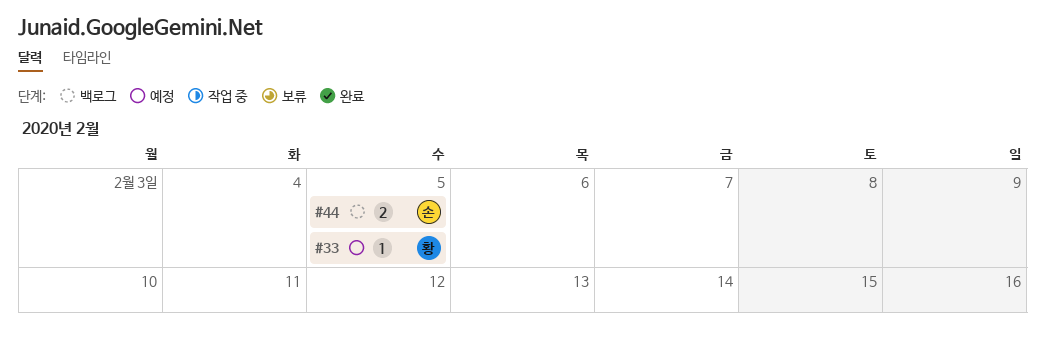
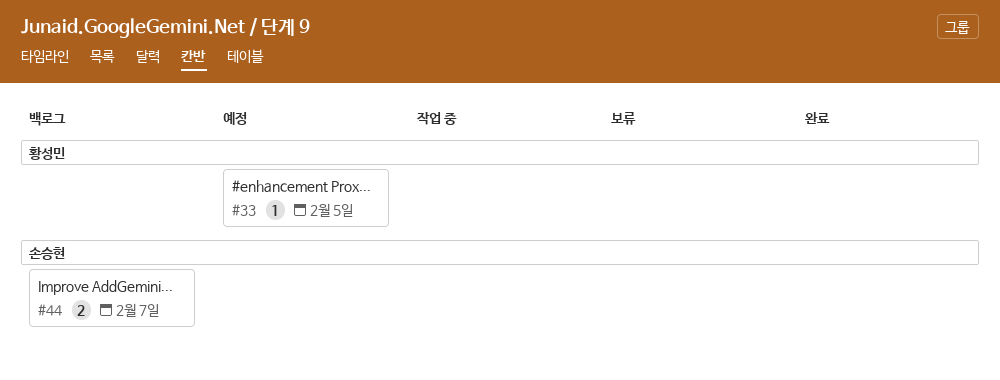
#44, due: Feb 5 -> Feb 7

